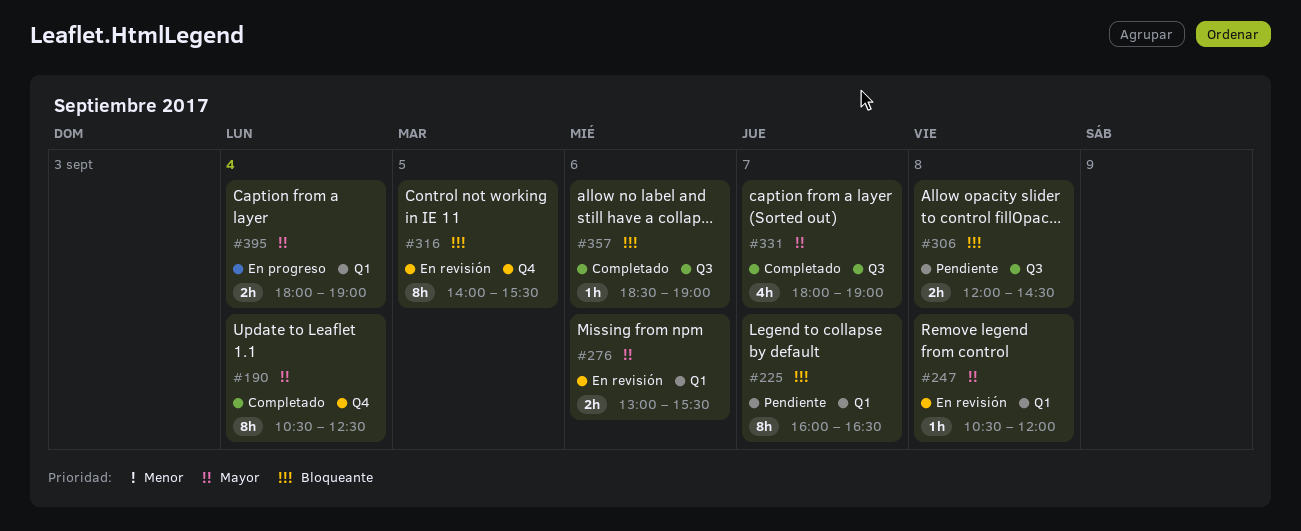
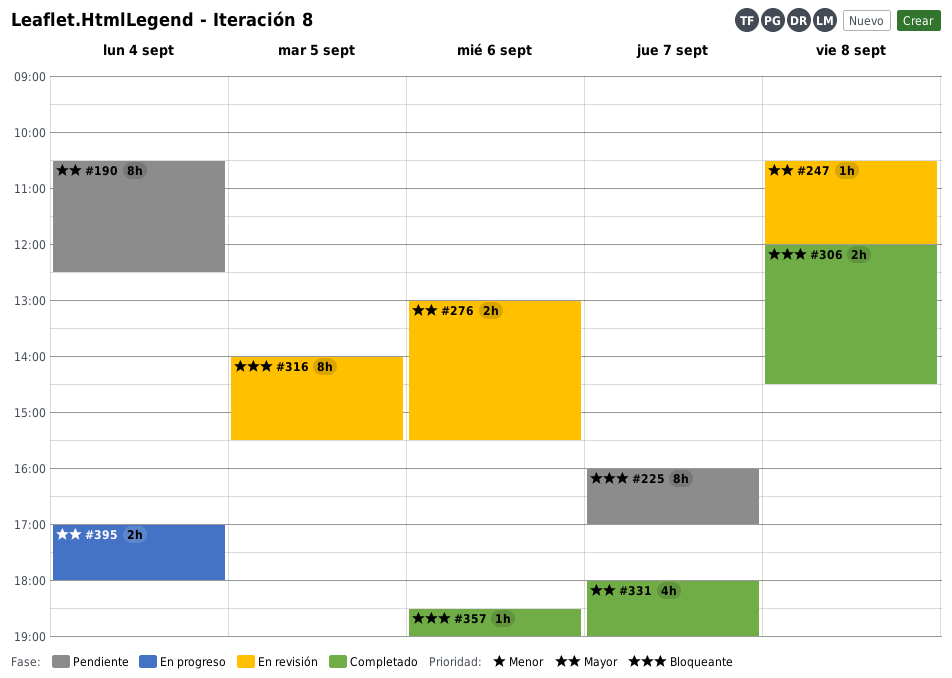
#190, status: Completado -> Pendiente
#225, ends: 16:30 -> 17:00
#306, status: Pendiente -> Completado
#395, begins: 18:00 -> 17:00
#395, ends: 19:00 -> 18:00

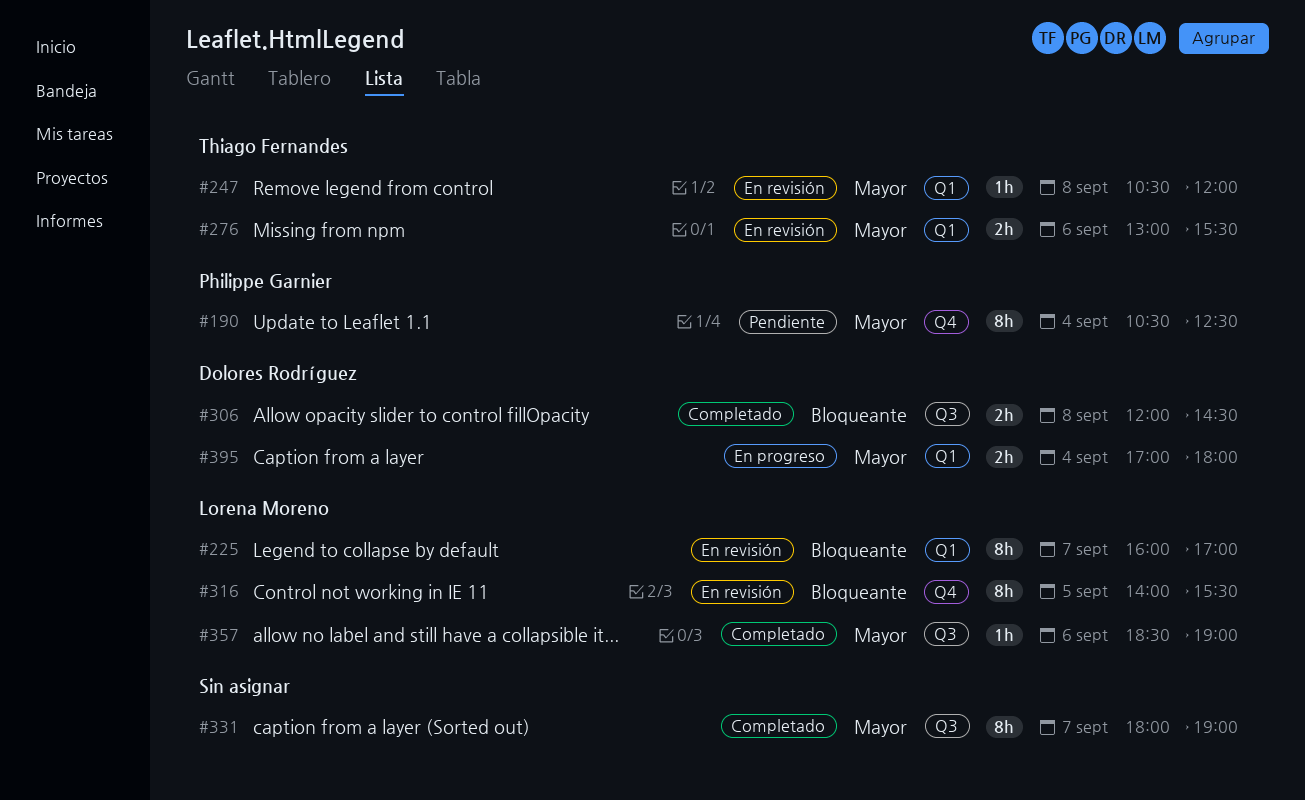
#225, status: Pendiente -> En revisión
#331, estimate: 4h -> 8h
#357, priority: Bloqueante -> Mayor

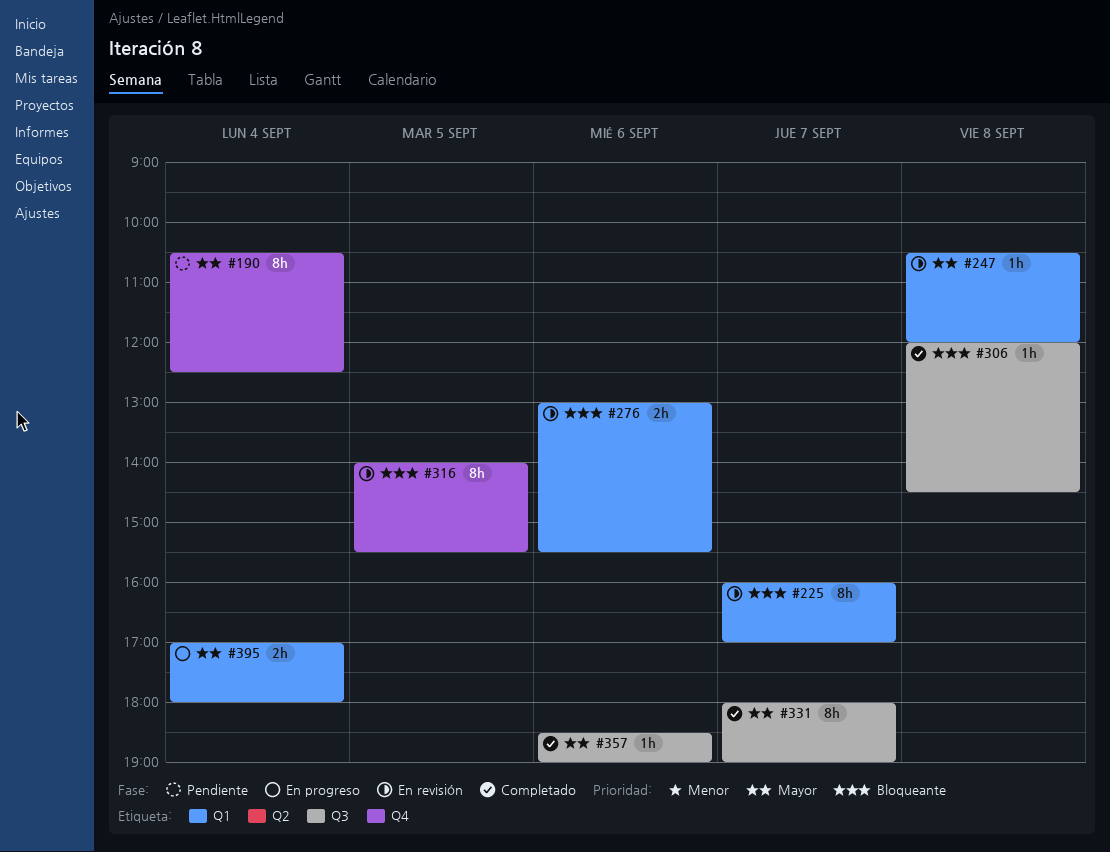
#276, priority: Mayor -> Bloqueante
#306, estimate: 2h -> 1h

